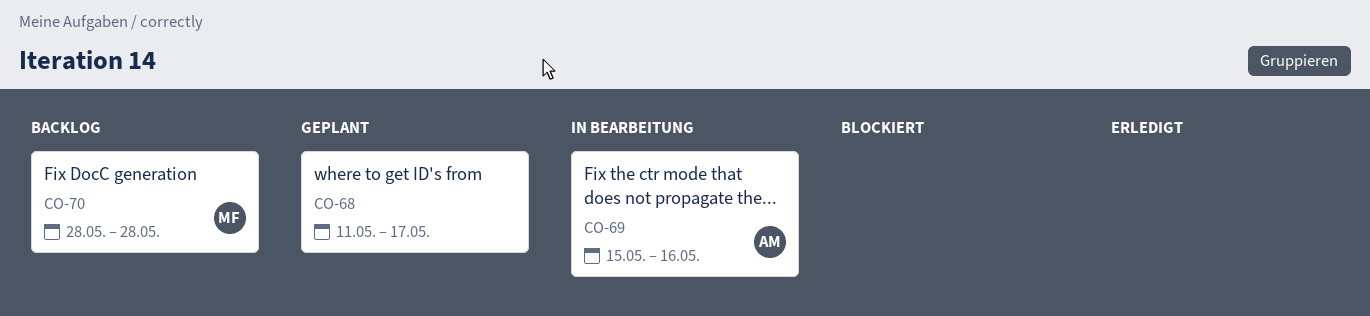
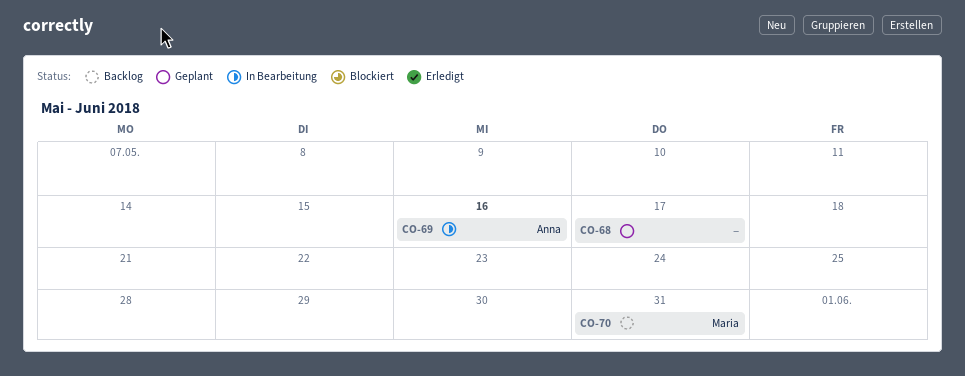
CO-70, due: May 28 -> May 31

